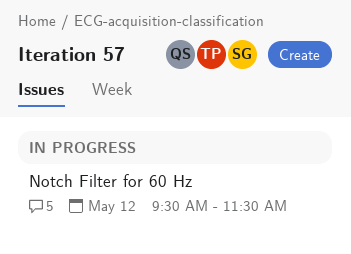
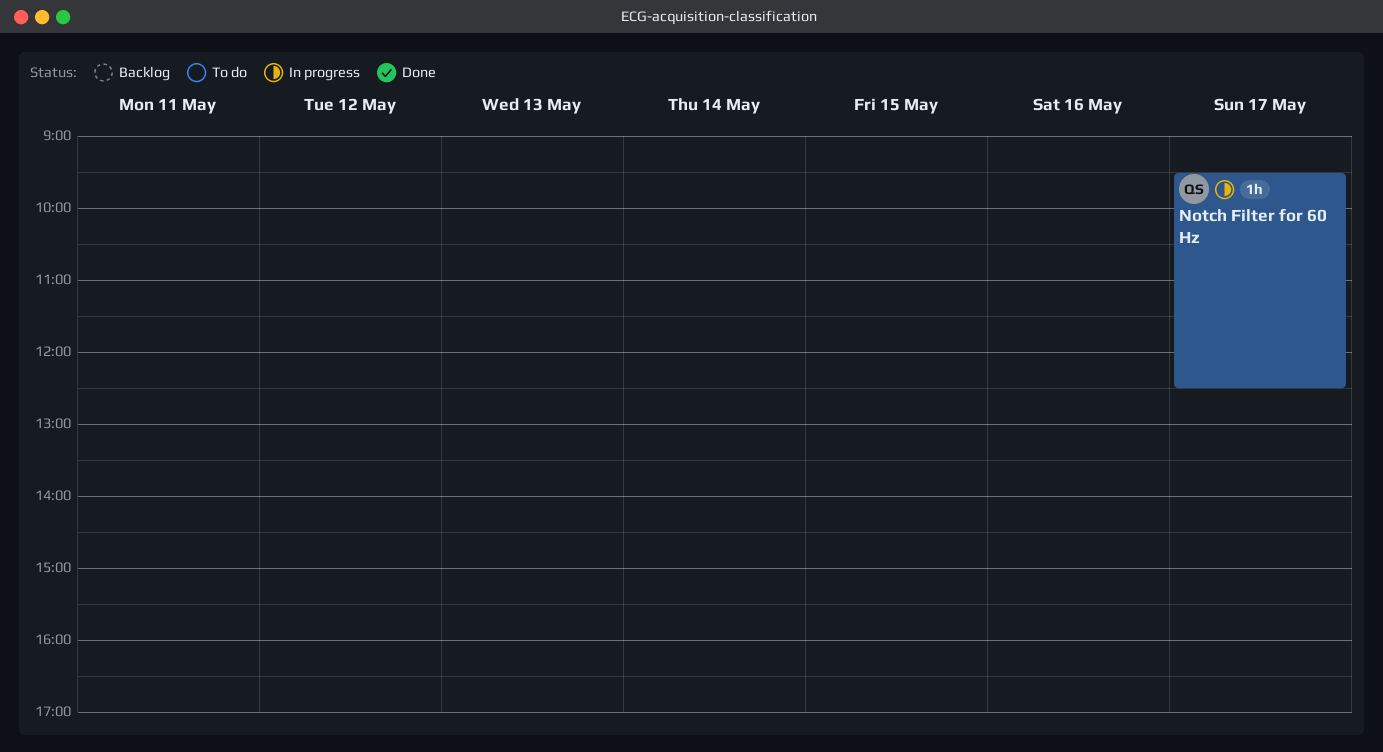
Notch Filter for 60 Hz, day: May 12 -> May 17
Notch Filter for 60 Hz, ends: 11:30 -> 12:30

